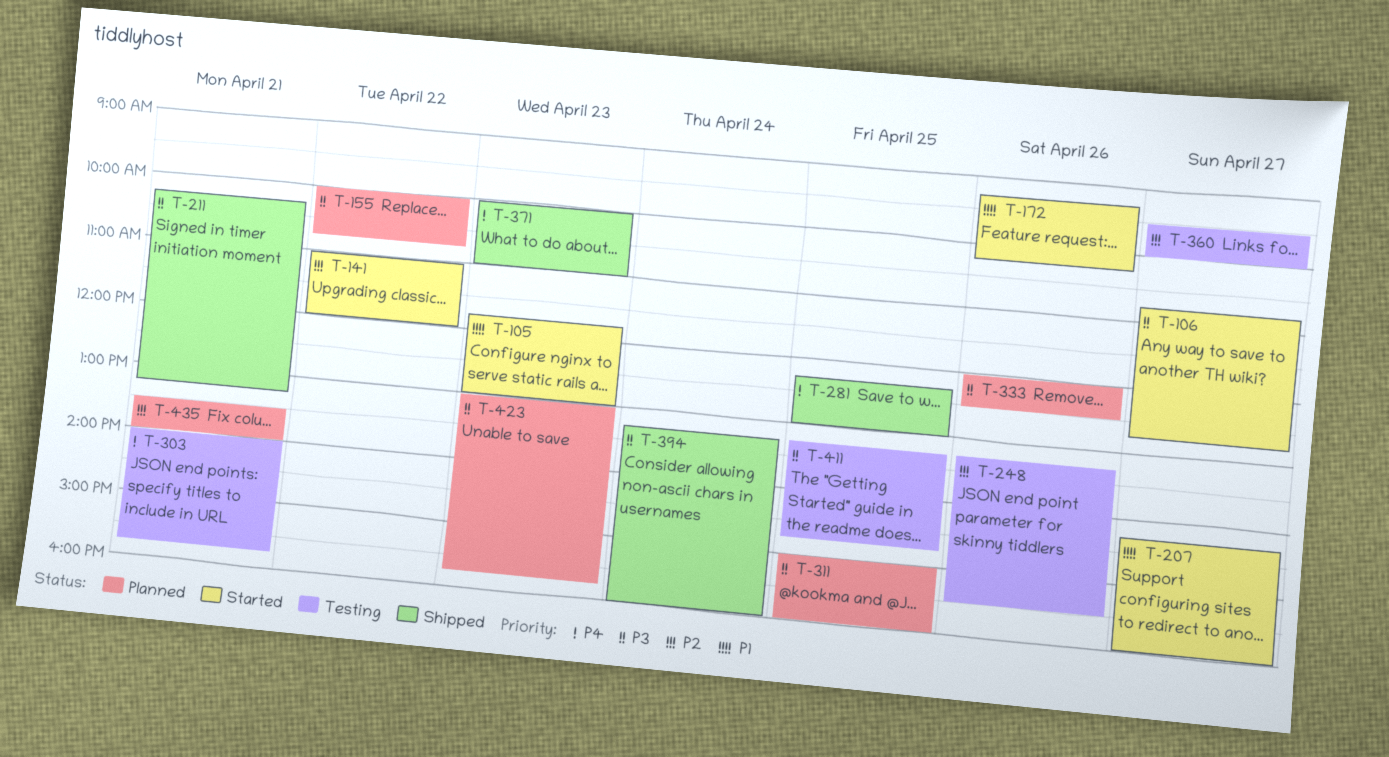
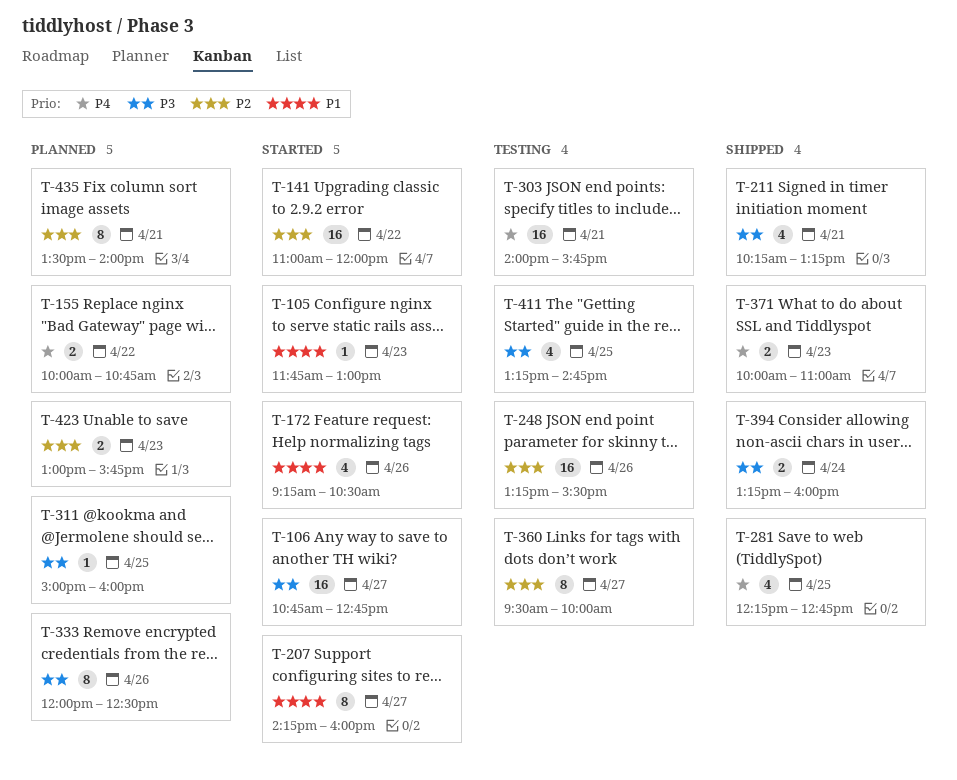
T-155, priority: P3 -> P4
T-172, ends: 10:15 -> 10:30
T-281, ends: 13:00 -> 12:45
T-423, priority: P3 -> P2

